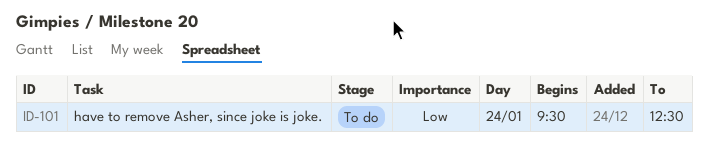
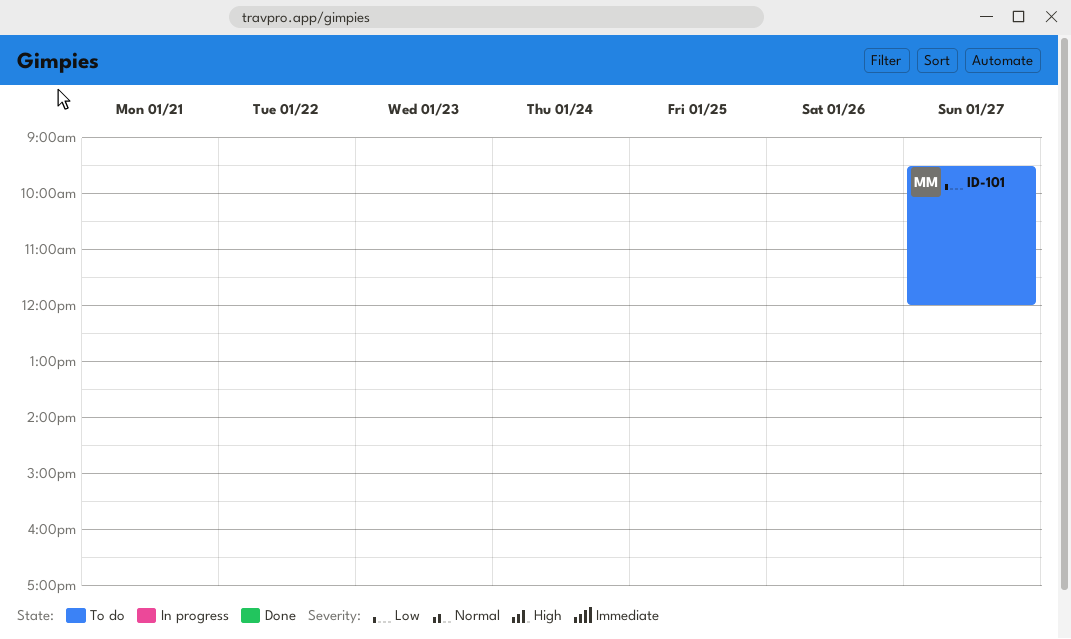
ID-101, day: Jan 24 -> Jan 27
ID-101, ends: 12:30 -> 12:00

